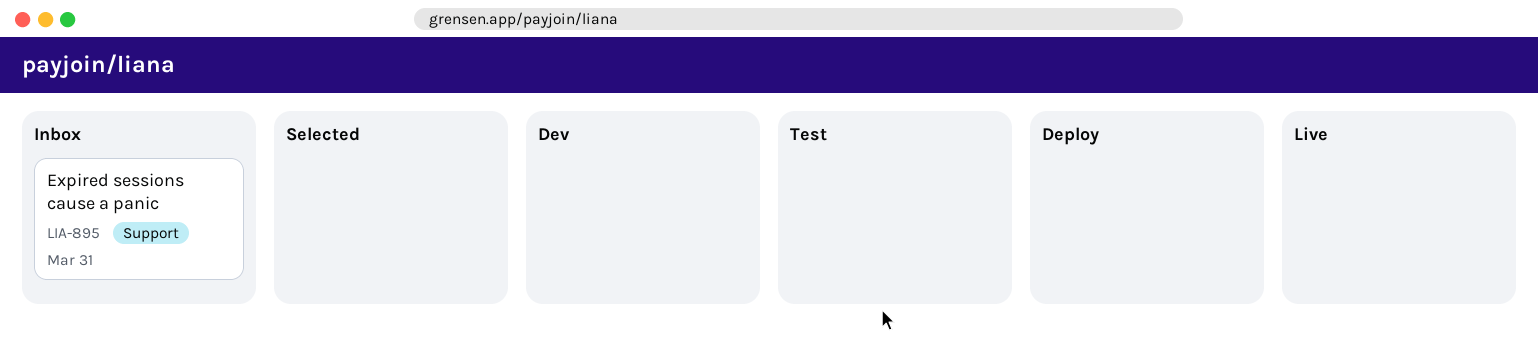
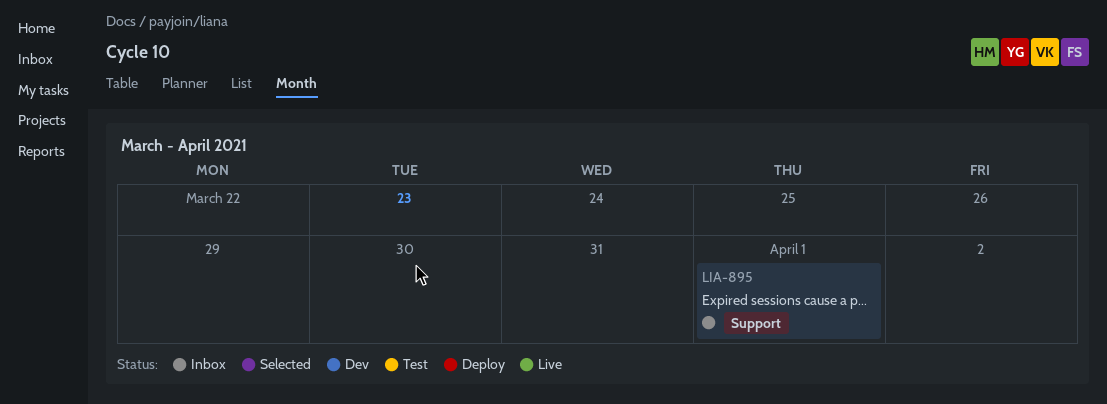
LIA-895, due: Mar 31 -> Apr 1

